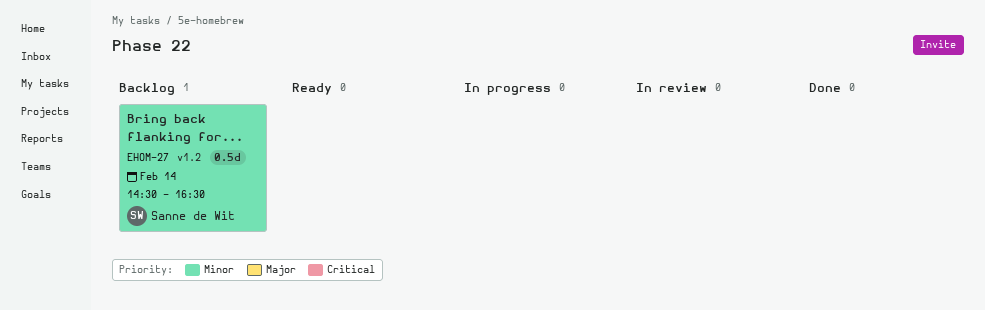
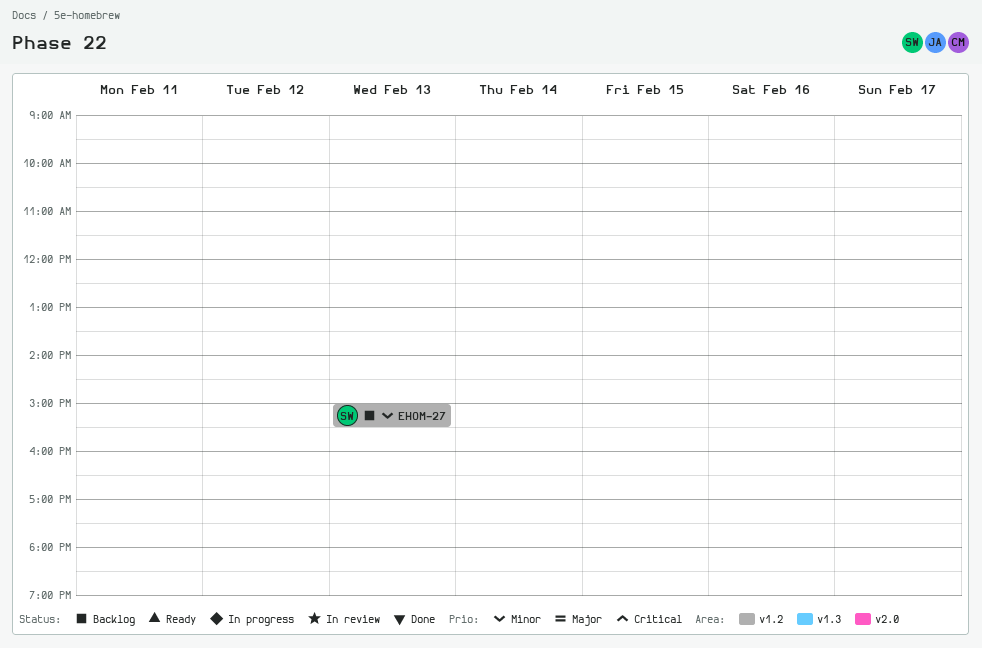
EHOM-27, day: Feb 14 -> Feb 13
EHOM-27, begins: 14:30 -> 15:00
EHOM-27, ends: 16:30 -> 15:30

